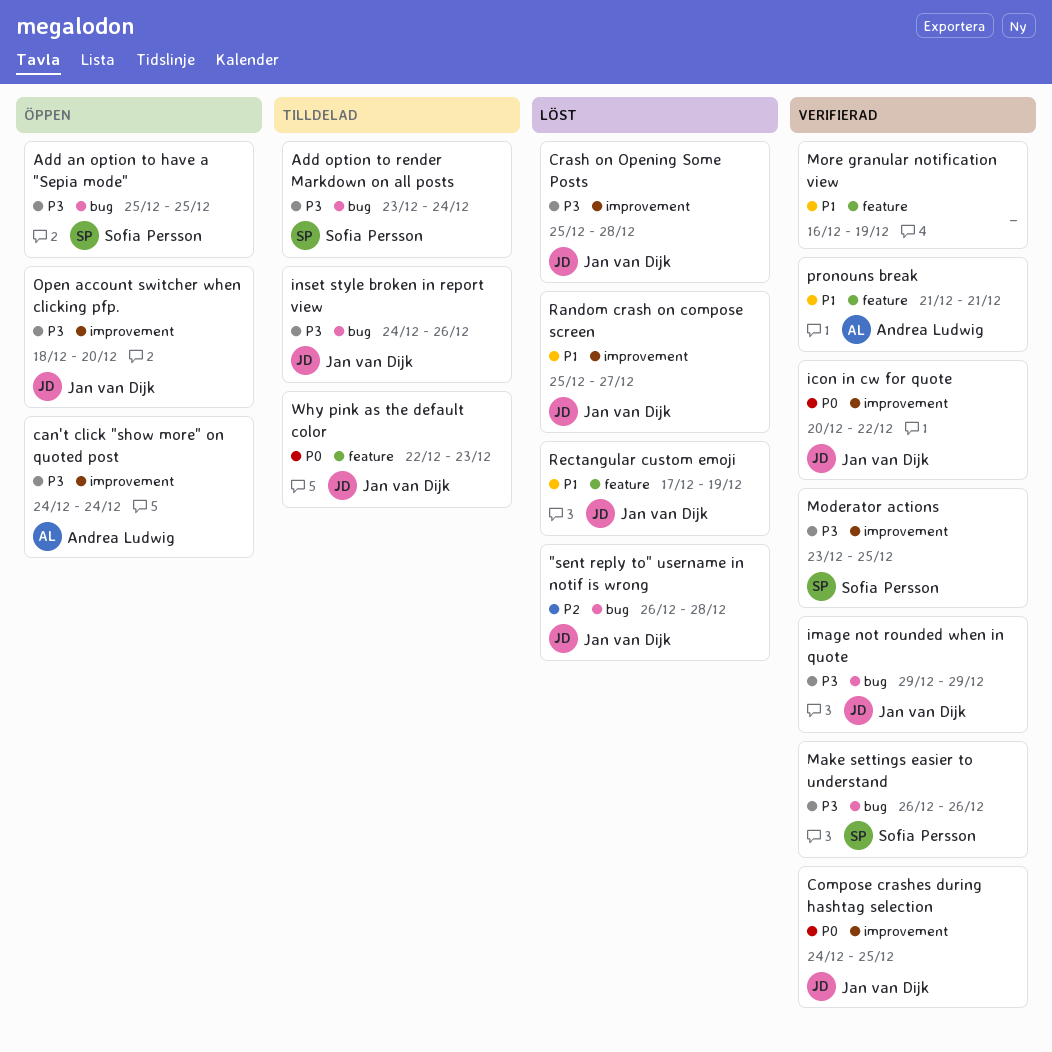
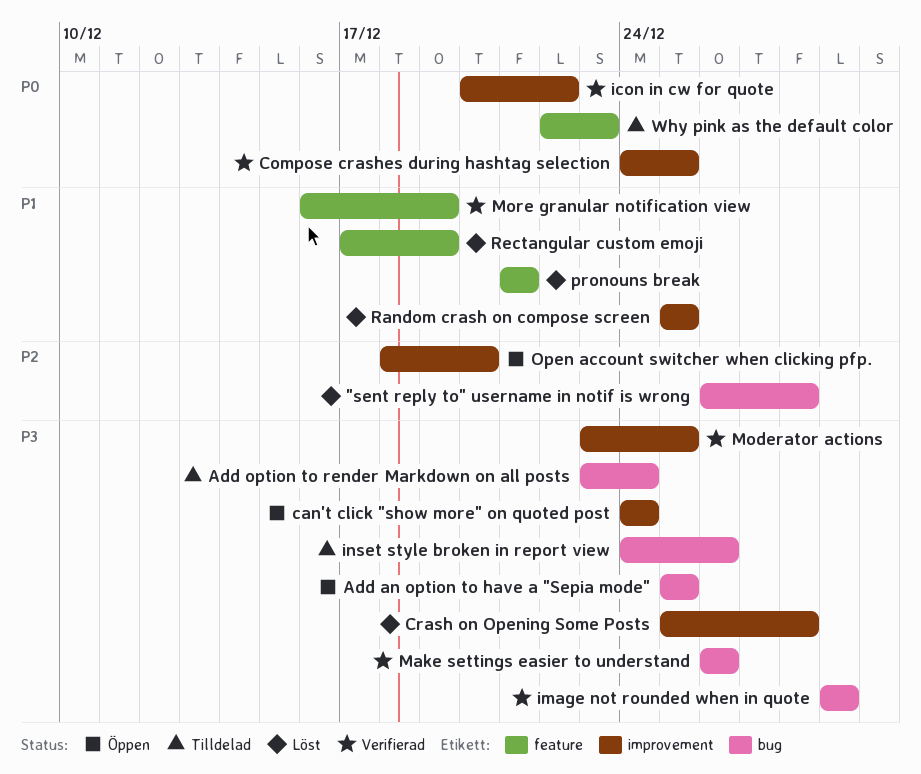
Open account switcher when clicking pfp., priority: P3 -> P2
pronouns break, status: Verifierad -> Löst
Random crash on compose screen, due: Dec 27 -> Dec 25

